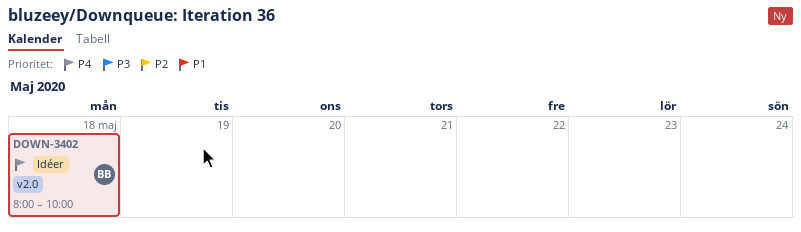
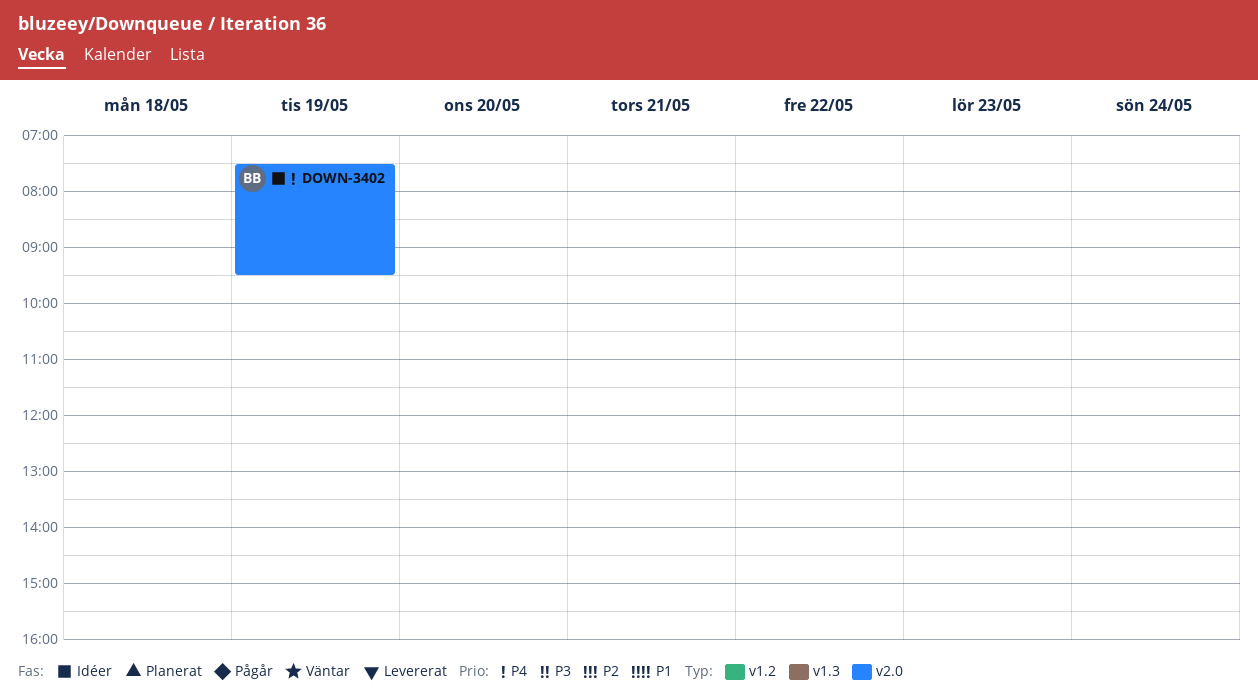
DOWN-3402, day: May 18 -> May 19
DOWN-3402, begins: 08:00 -> 07:30
DOWN-3402, ends: 10:00 -> 09:30

